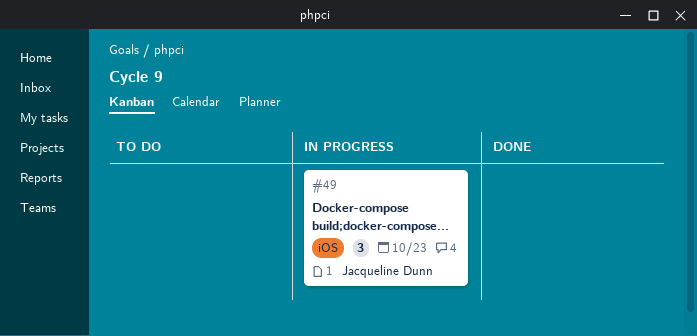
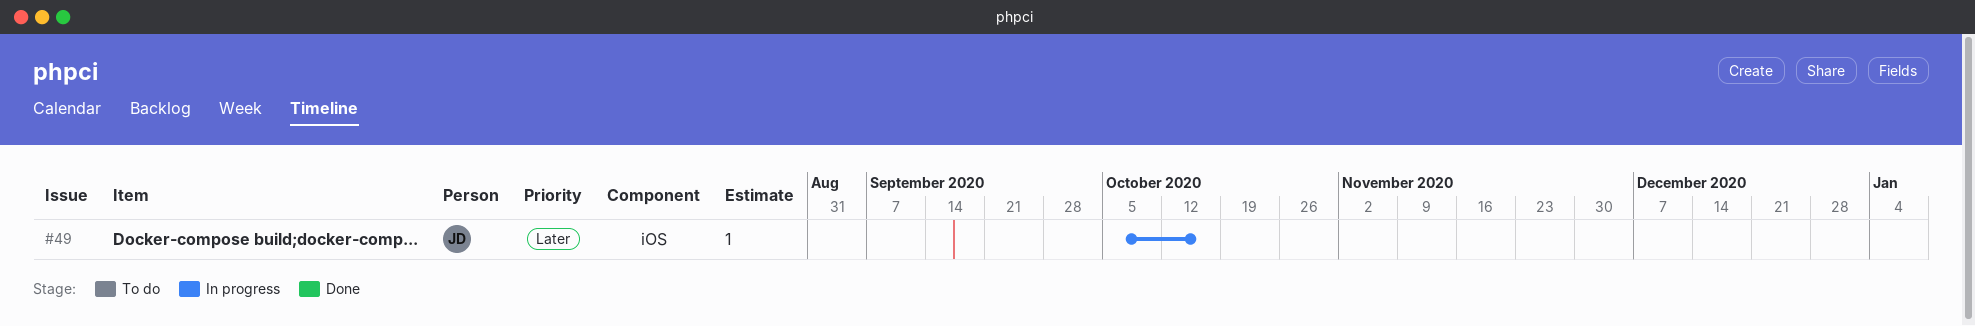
#49, estimate: 3 -> 1
#49, due: Oct 23 -> Oct 16

